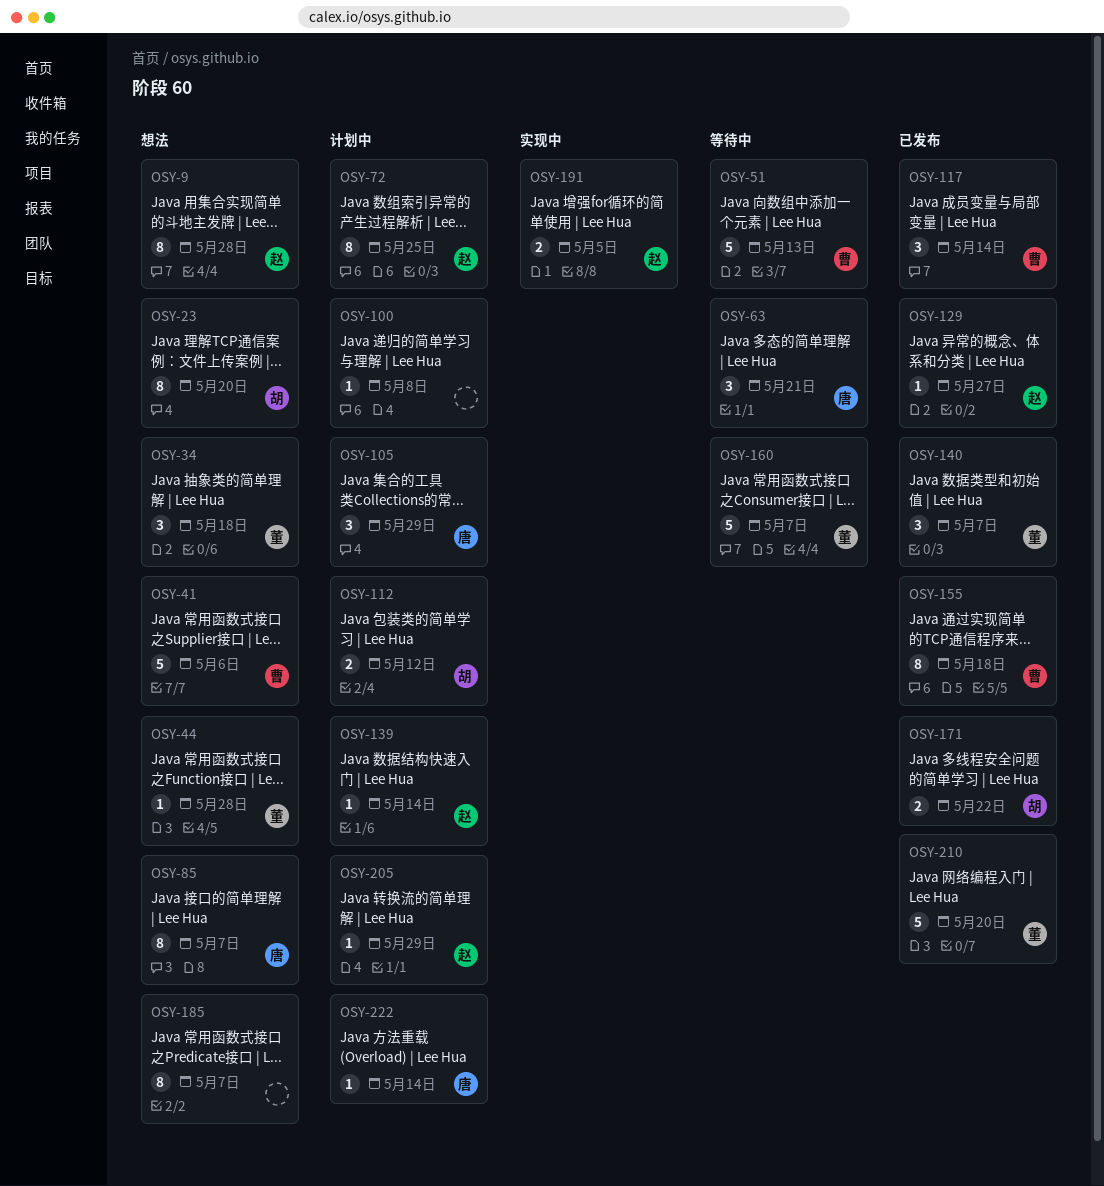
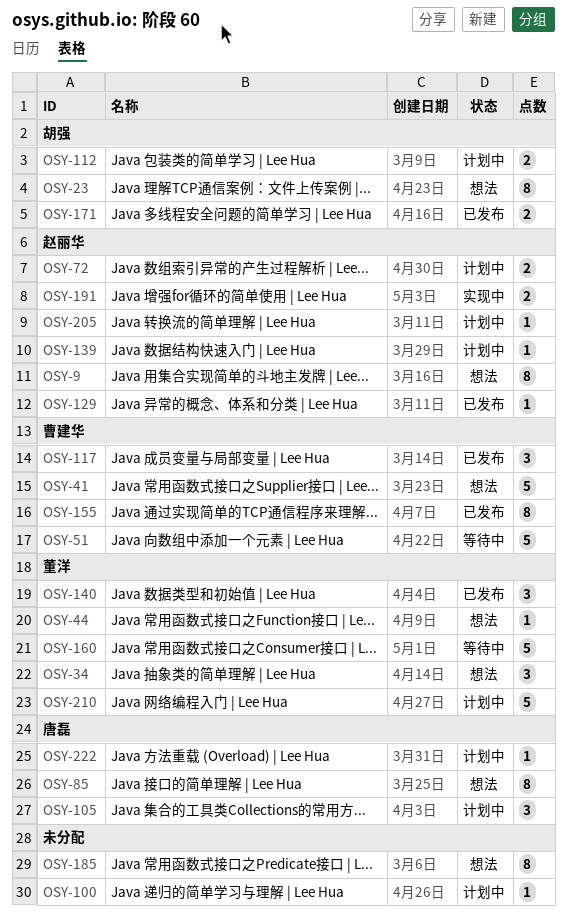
OSY-63: present -> none
OSY-72, estimate: 8 -> 2
OSY-210, status: 已发布 -> 计划中

